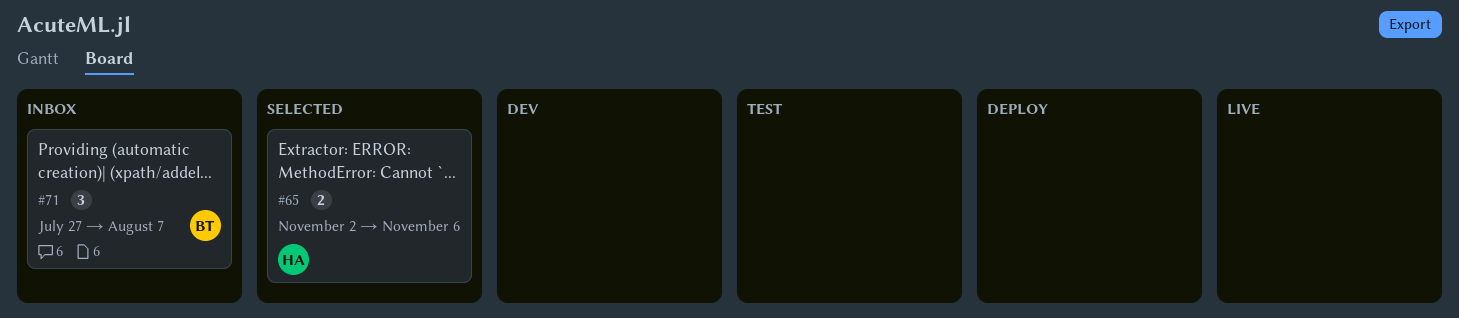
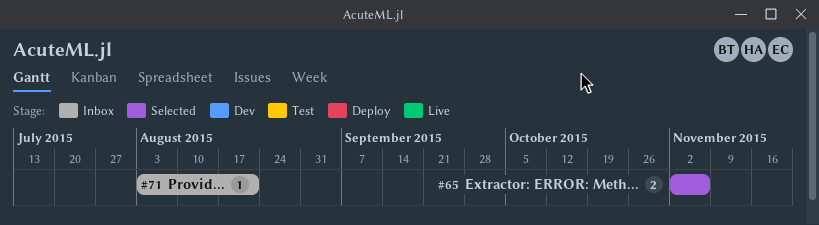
#71, estimate: 3 -> 1
#71, start: Jul 27 -> Aug 3
#71, due: Aug 7 -> Aug 21

